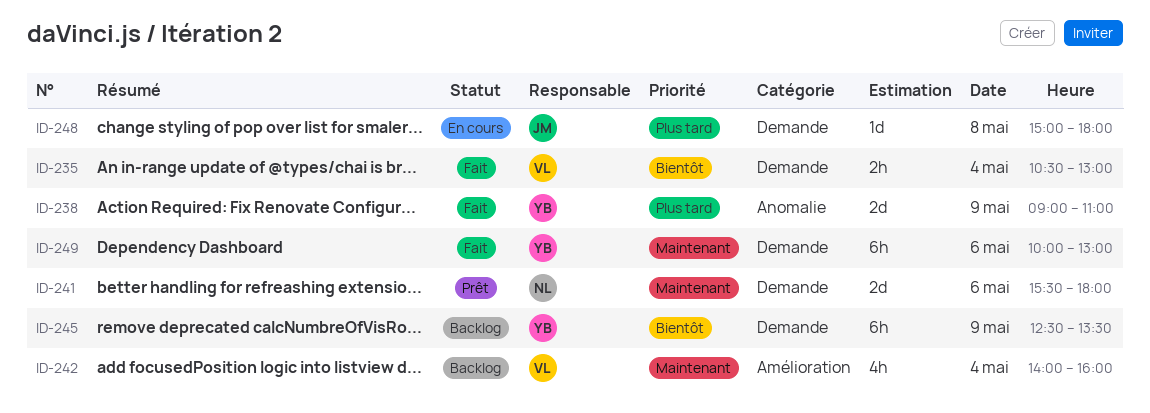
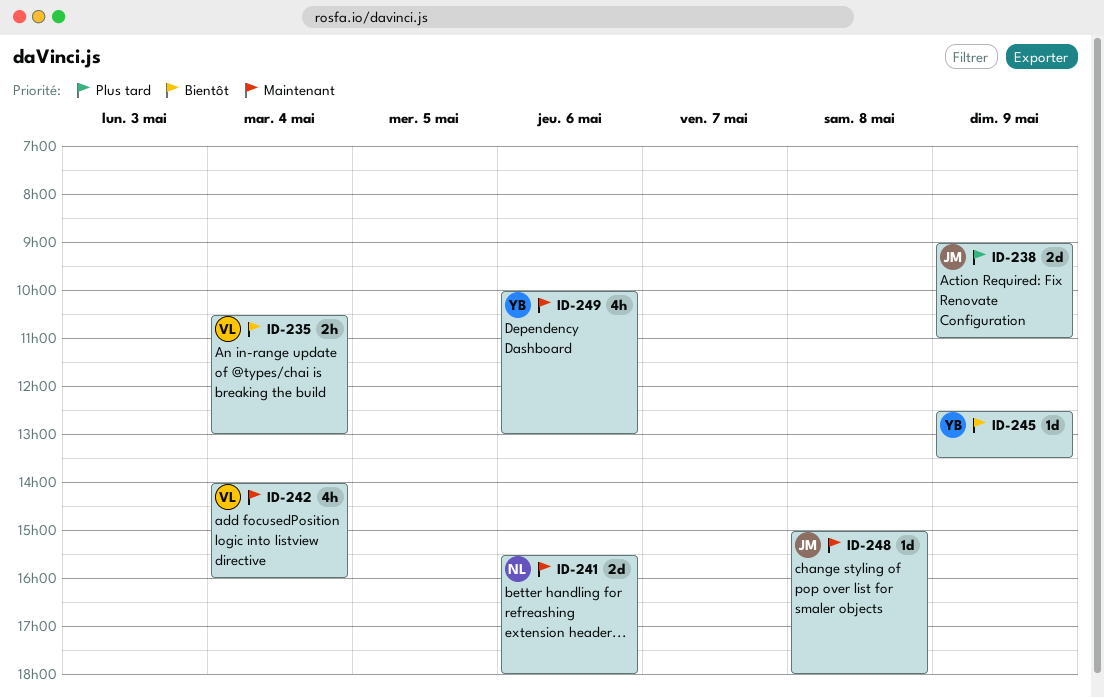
ID-238, owner: YB -> JM
ID-245, estimate: 6h -> 1d
ID-248, priority: Plus tard -> Maintenant
ID-249, estimate: 6h -> 4h

